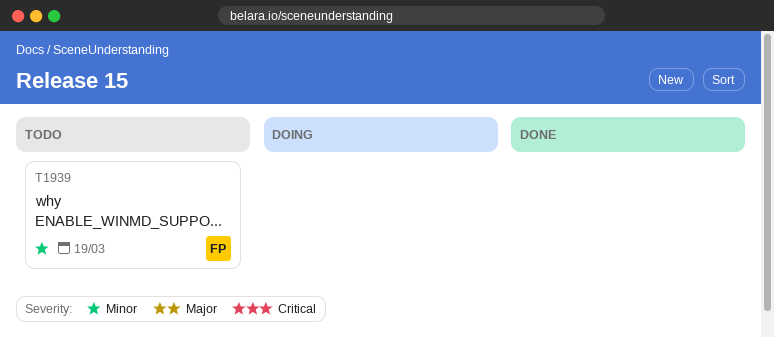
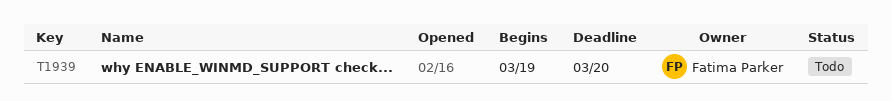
T1939, due: Mar 19 -> Mar 20

